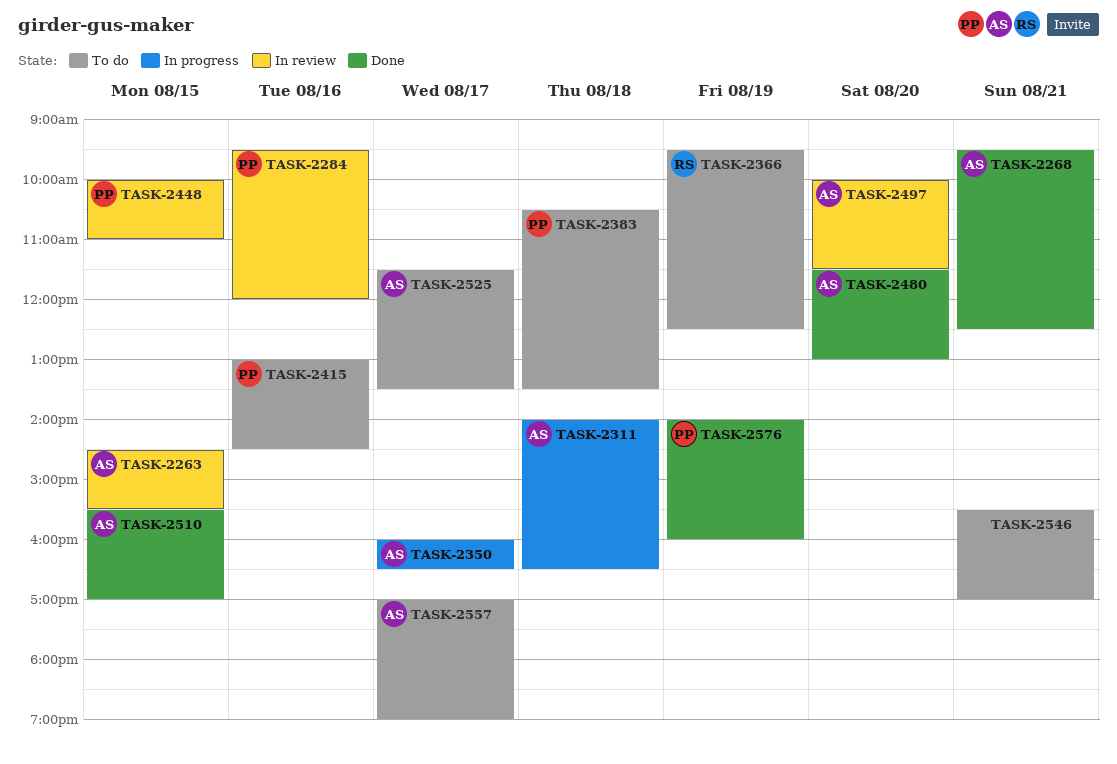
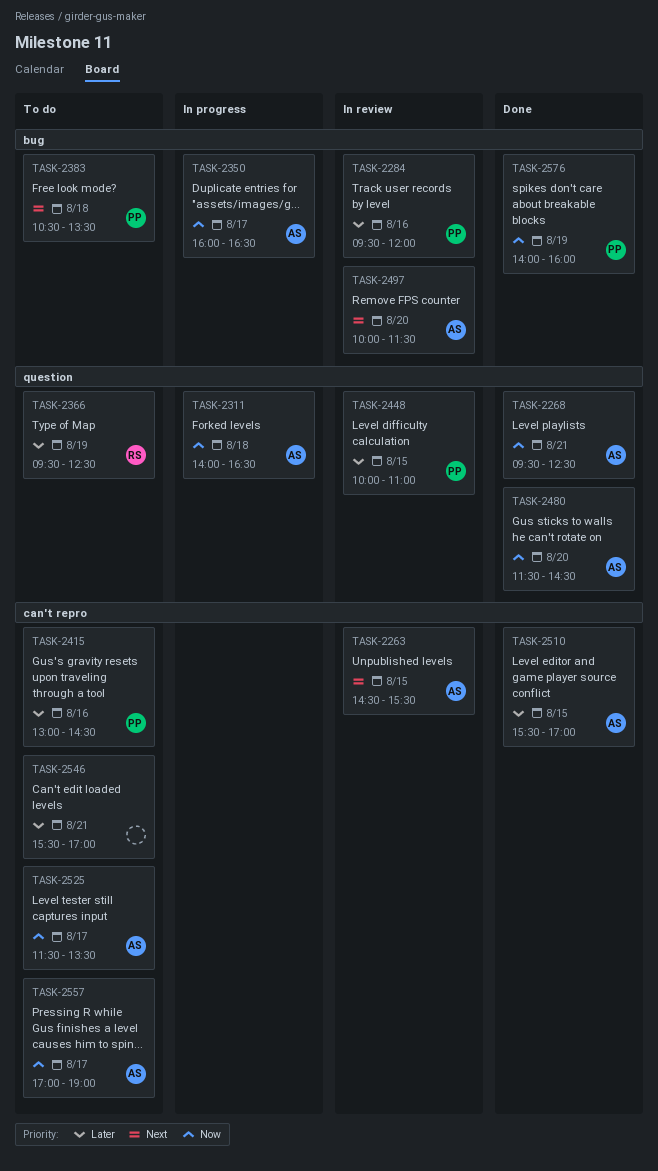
TASK-2480, ends: 13:00 -> 14:30

